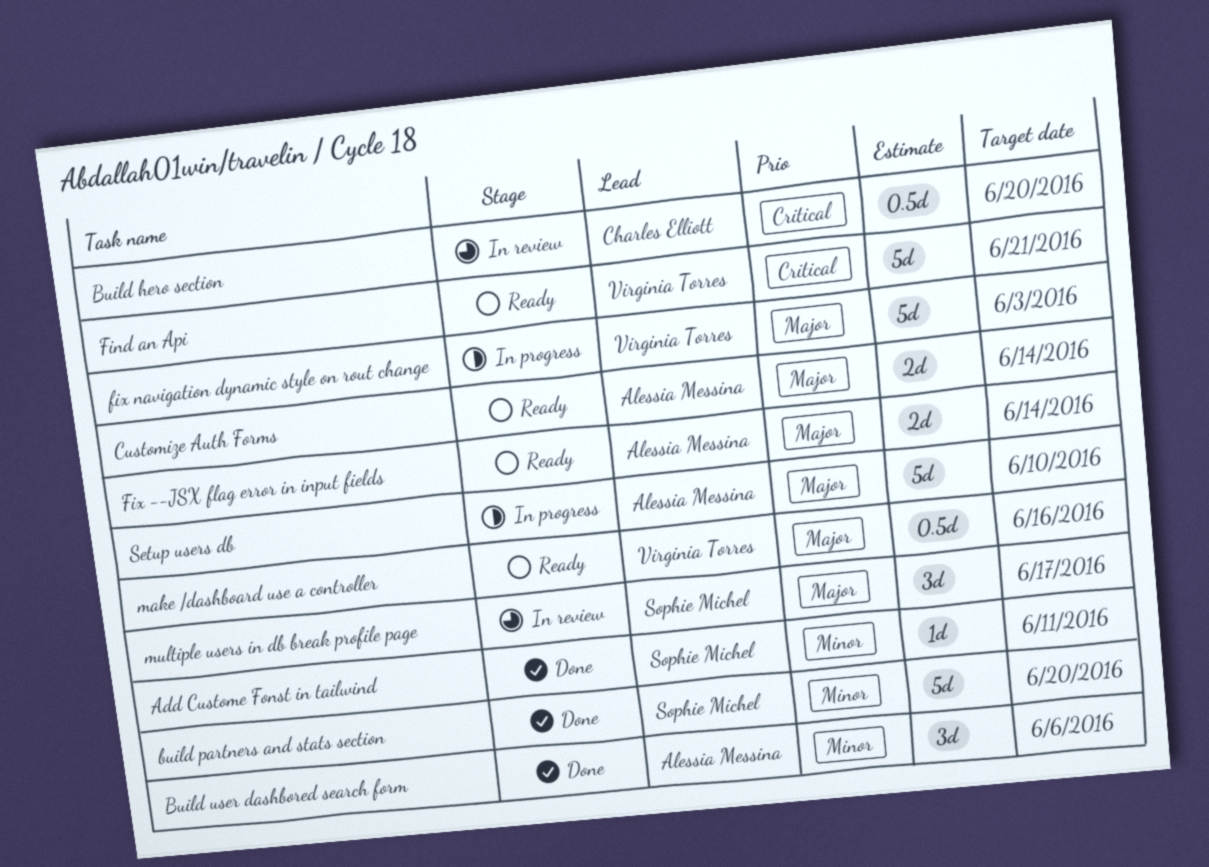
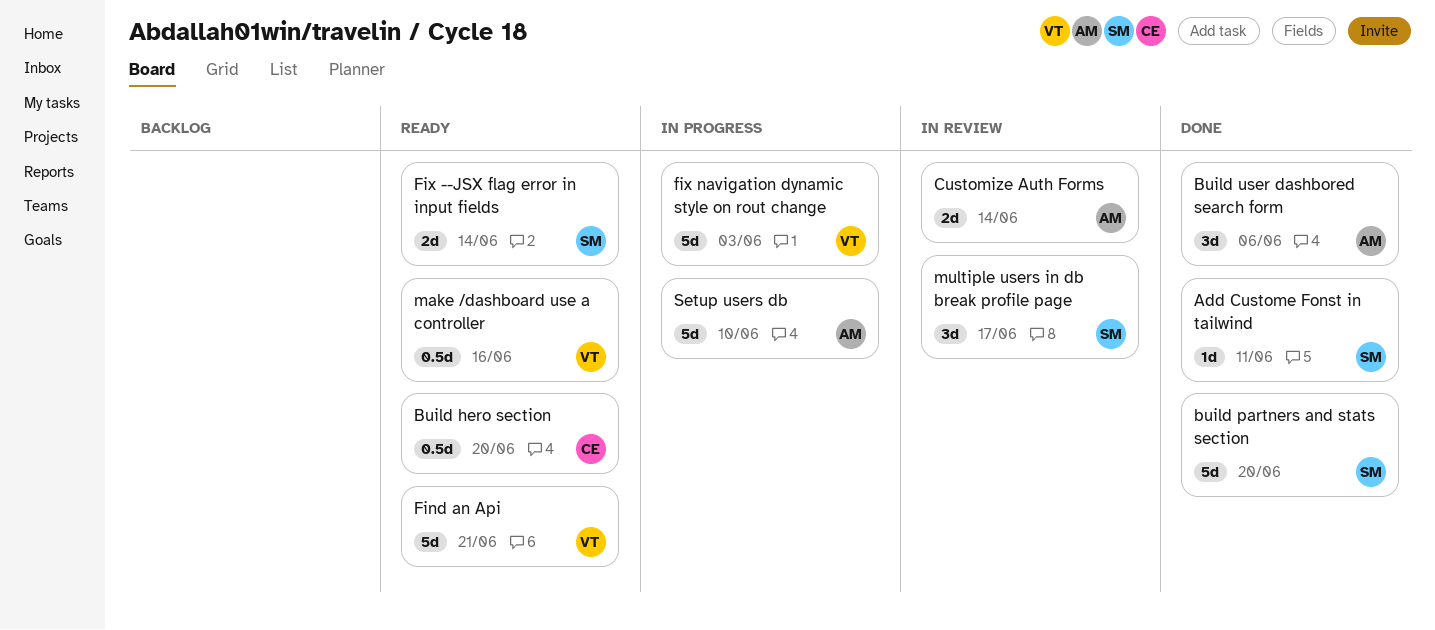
Build hero section, status: In review -> Ready
Customize Auth Forms, status: Ready -> In review
Fix --JSX flag error in input fields, owner: Alessia Messina -> Sophie Michel

